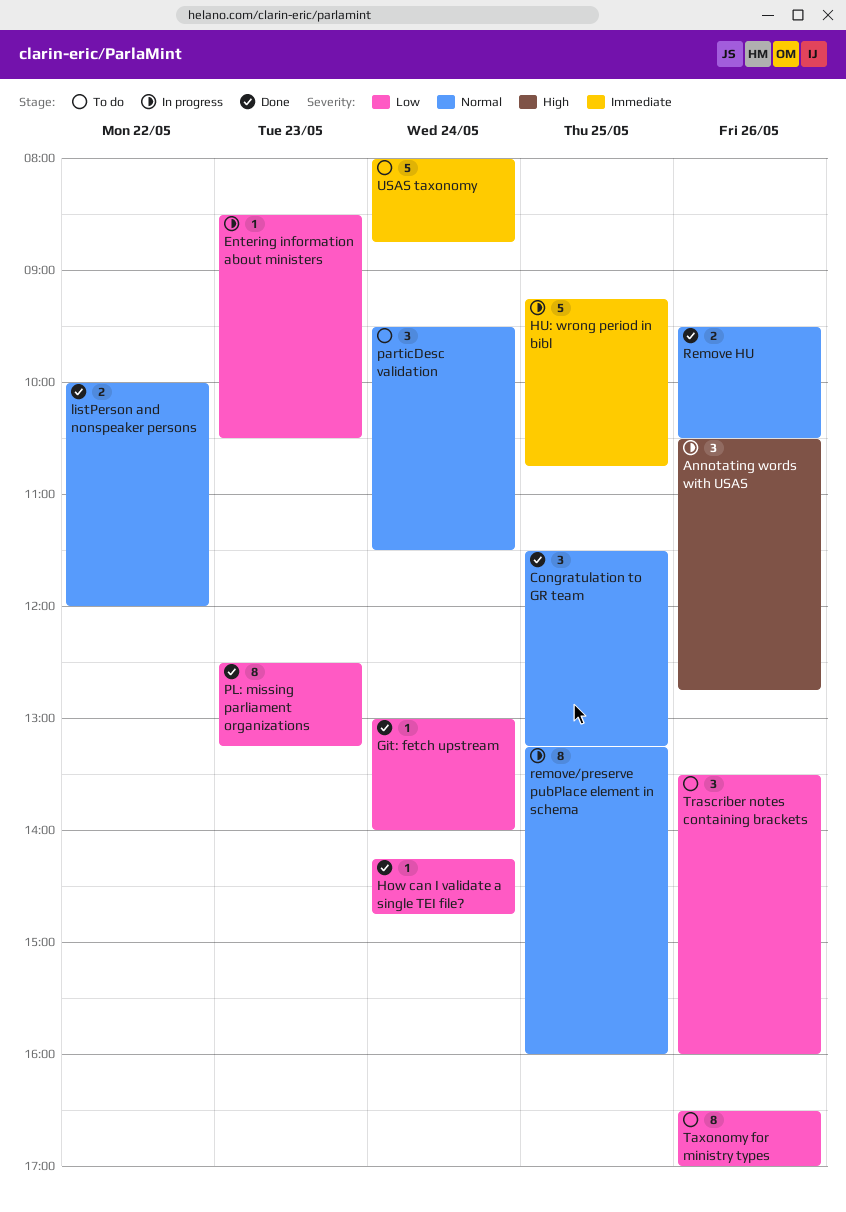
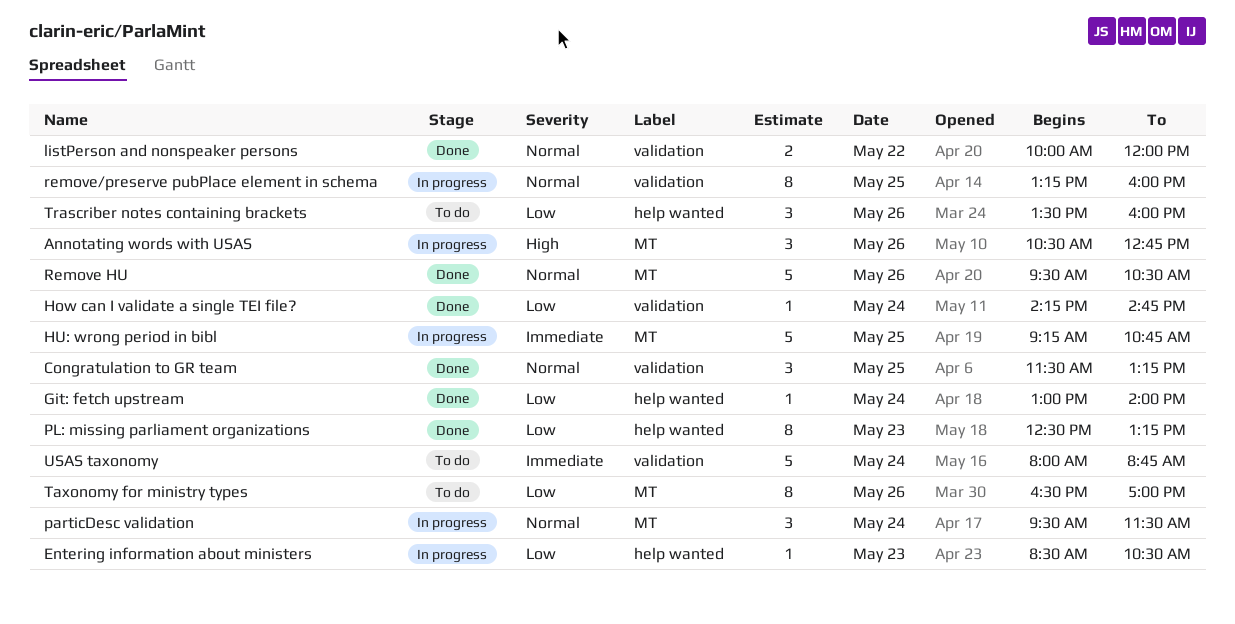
particDesc validation, status: To do -> In progress
Remove HU, estimate: 2 -> 5

